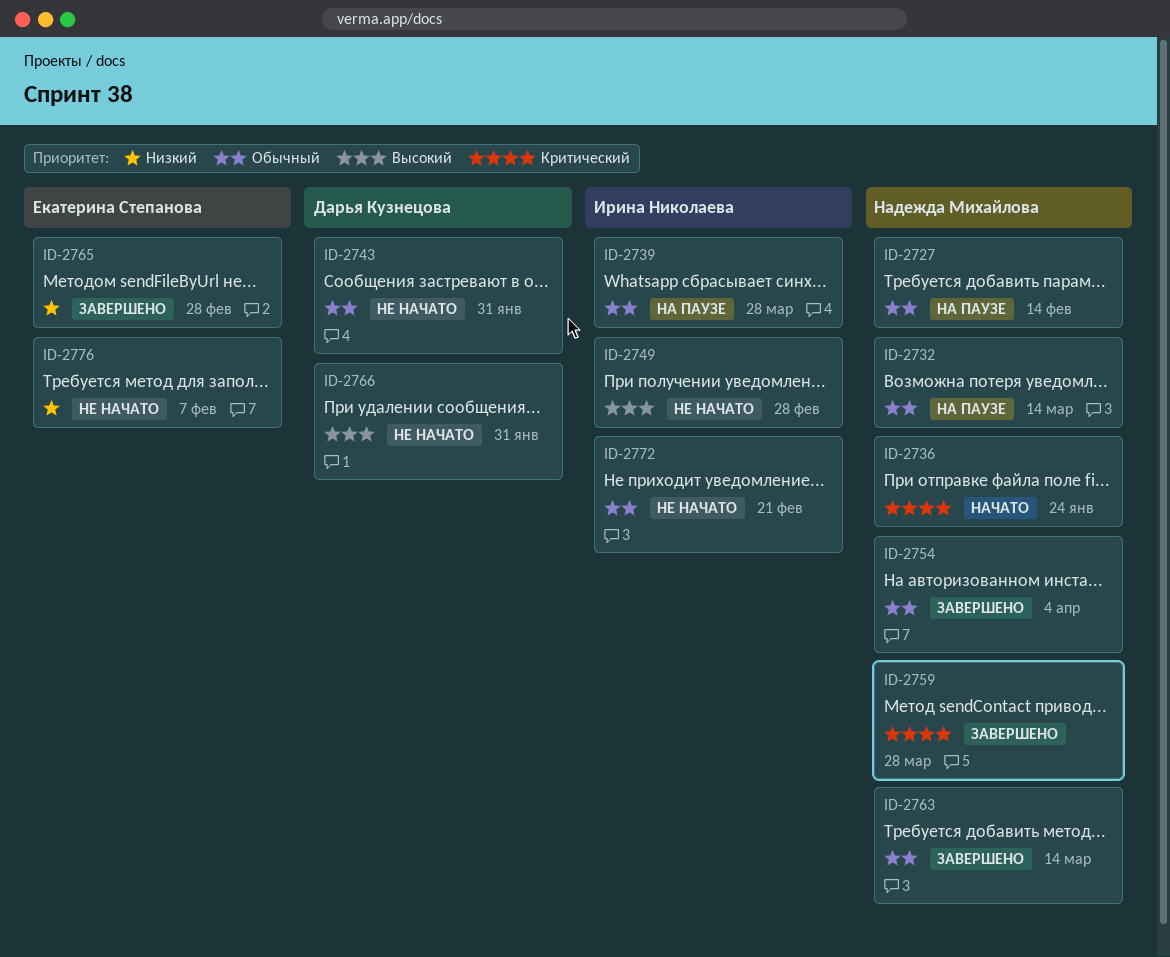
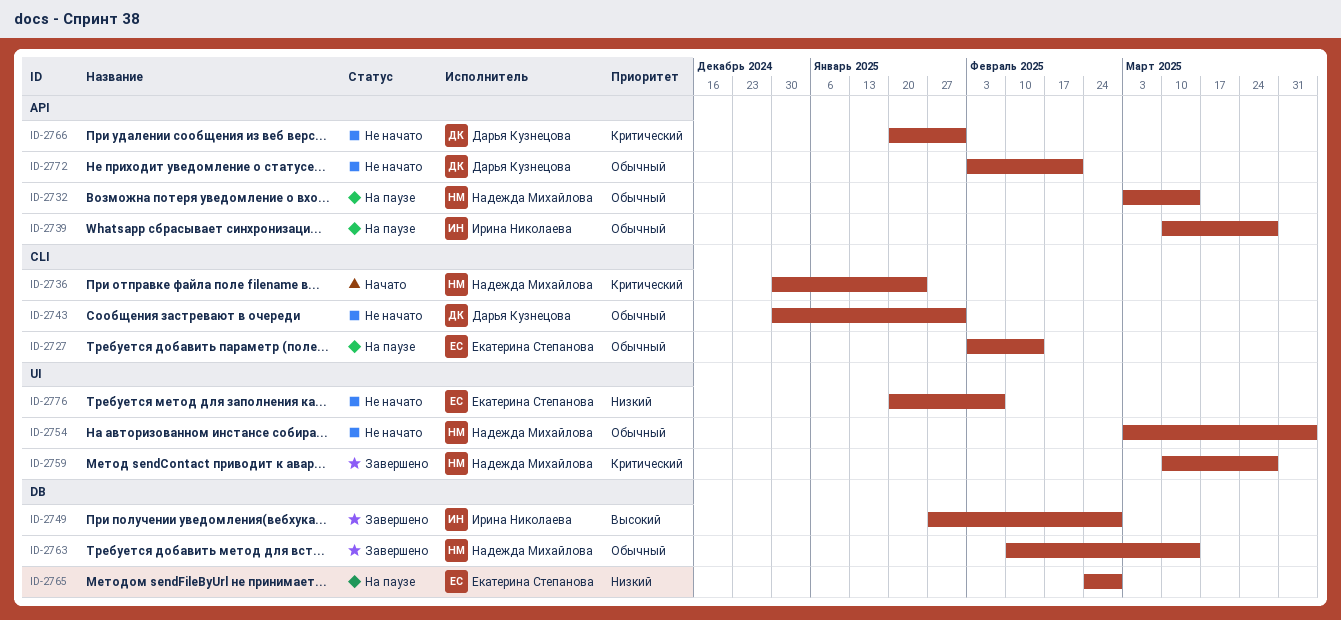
ID-2727, owner: Надежда Михайлова -> Екатерина Степанова
ID-2749, status: Не начато -> Завершено
ID-2754, status: Завершено -> Не начато
ID-2765, status: Завершено -> На паузе
ID-2766, priority: Высокий -> Критический
ID-2772, owner: Ирина Николаева -> Дарья Кузнецова

